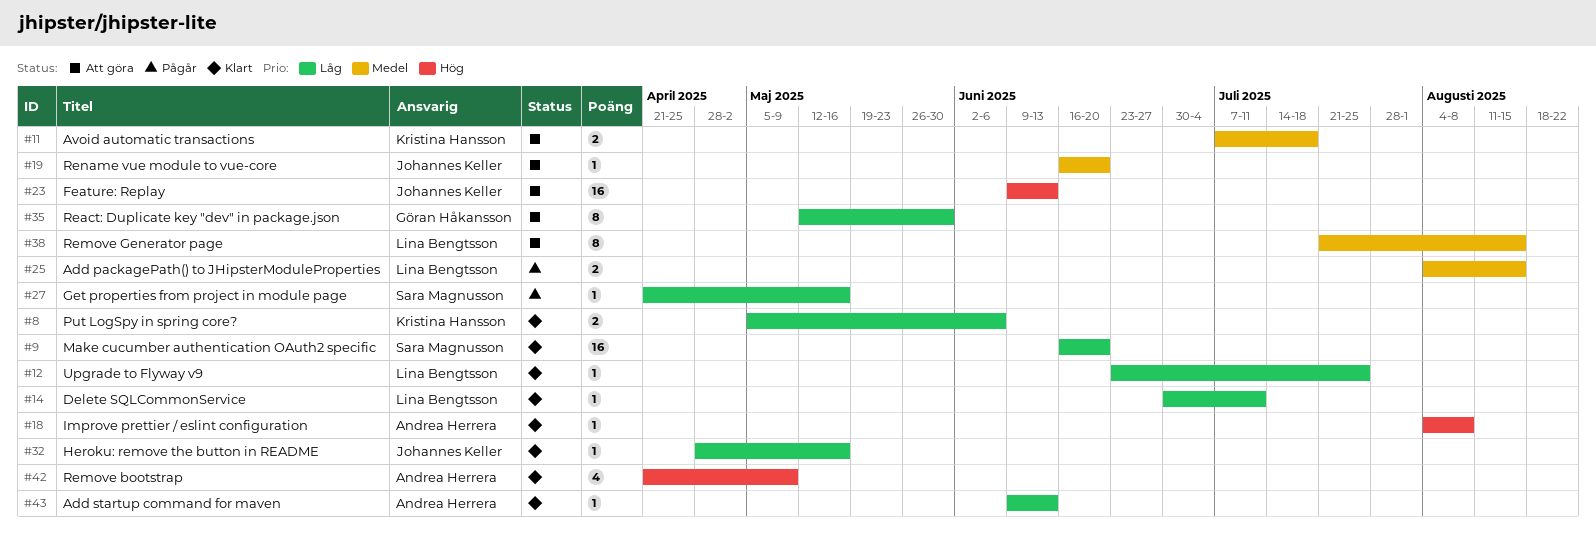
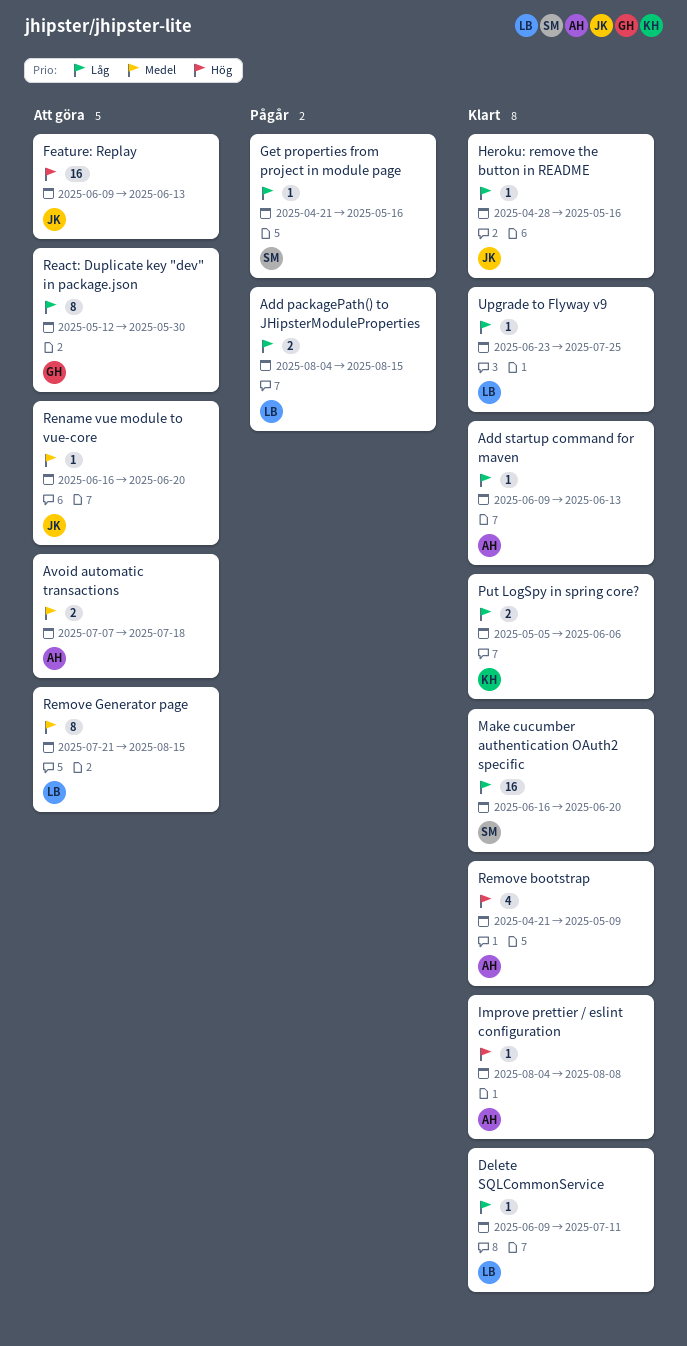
Add packagePath() to JHipsterModuleProperties, priority: Medel -> Låg
Avoid automatic transactions, owner: Kristina Hansson -> Andrea Herrera
Delete SQLCommonService, start: Jun 30 -> Jun 9

